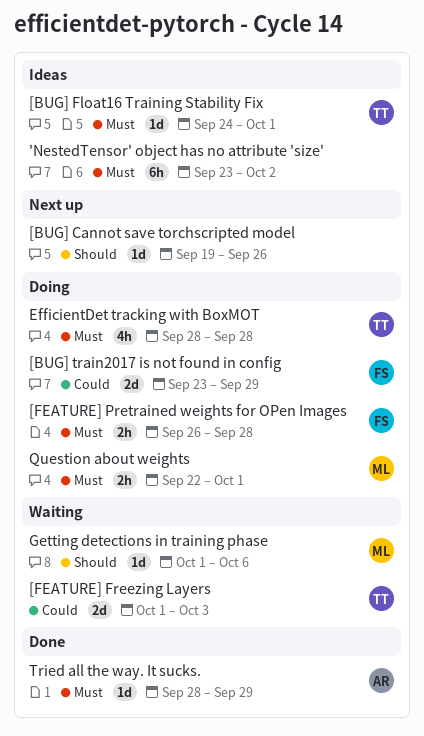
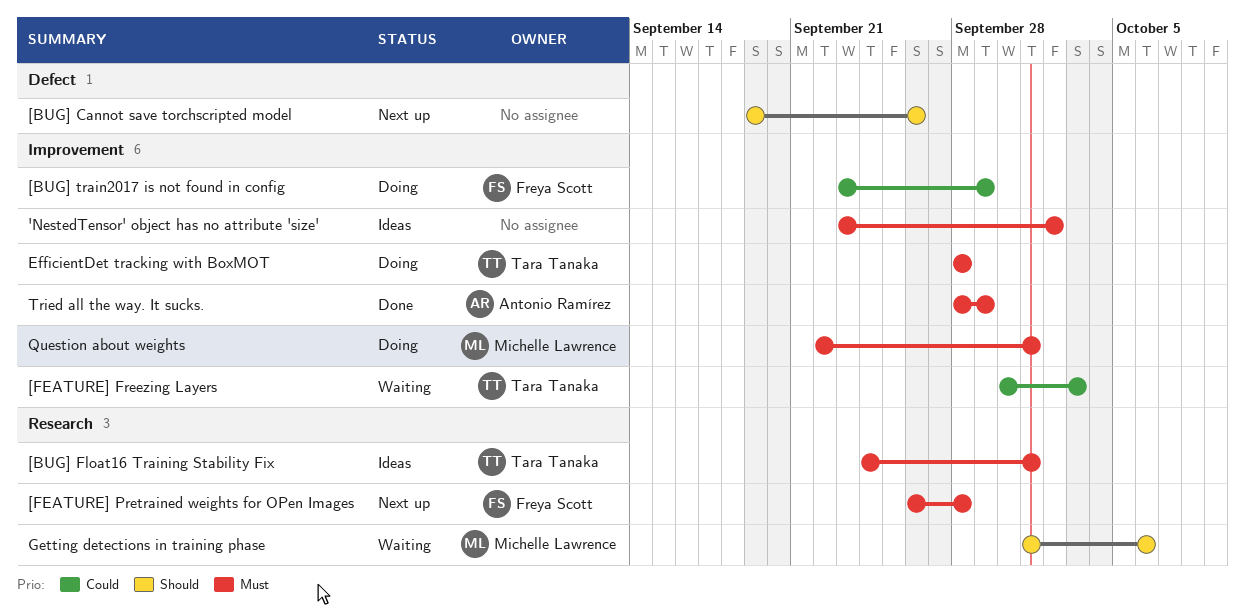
[FEATURE] Freezing Layers, start: Oct 1 -> Sep 30
[FEATURE] Pretrained weights for OPen Images, status: Doing -> Next up

